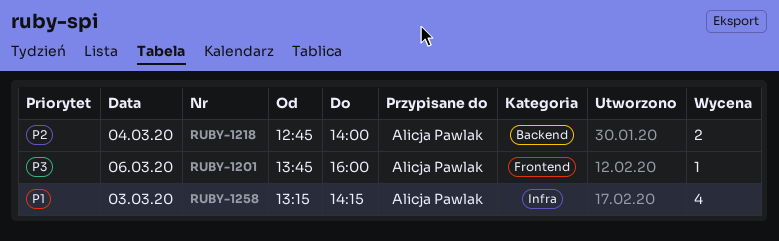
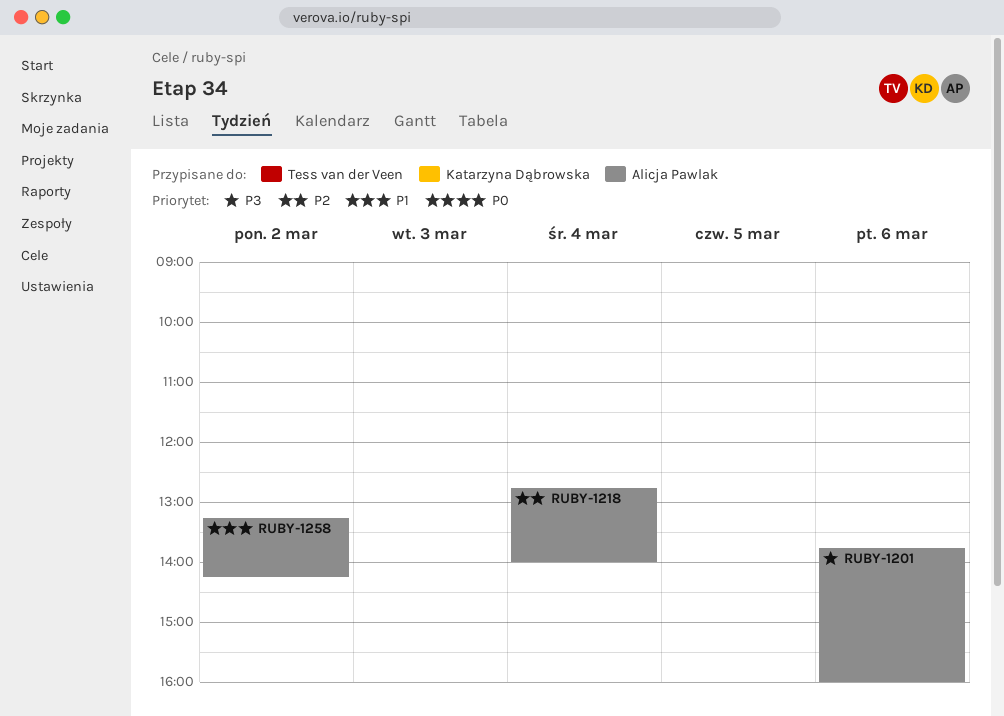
RUBY-1258, day: Mar 3 -> Mar 2

